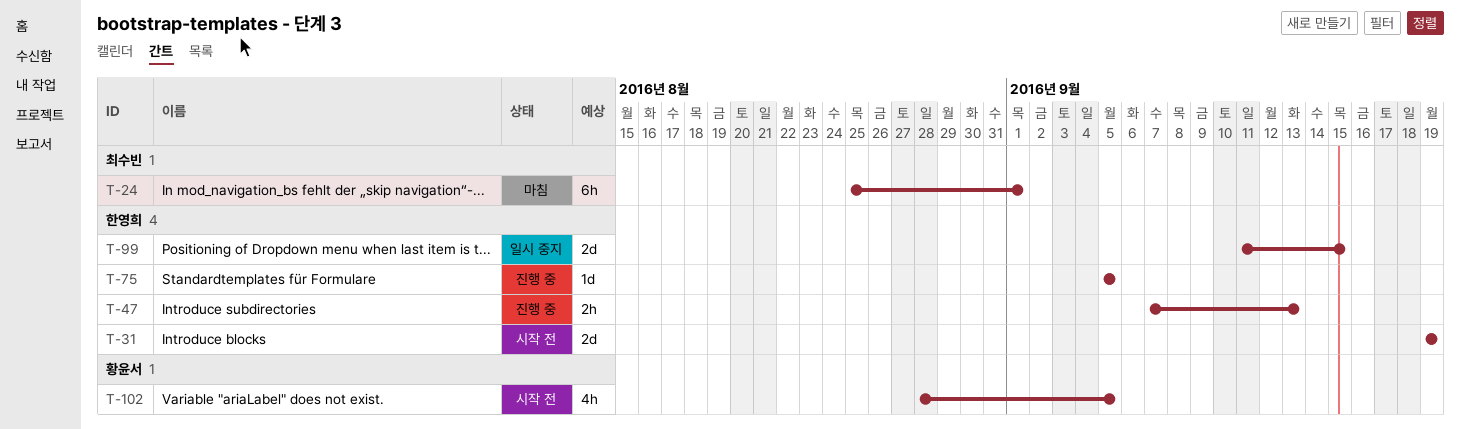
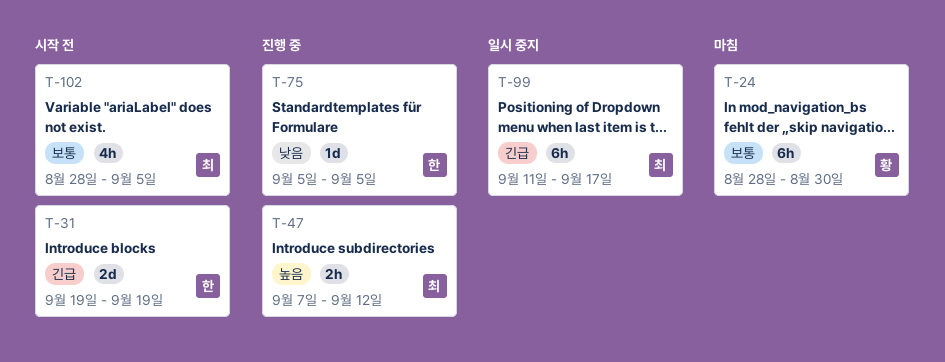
T-24, owner: 최수빈 -> 황윤서
T-24, start: Aug 25 -> Aug 28
T-24, due: Sep 1 -> Aug 30
T-47, owner: 한영희 -> 최수빈
T-47, due: Sep 13 -> Sep 12
T-99, owner: 한영희 -> 최수빈
T-99, estimate: 2d -> 6h
T-99, due: Sep 15 -> Sep 17
T-102, owner: 황윤서 -> 최수빈

